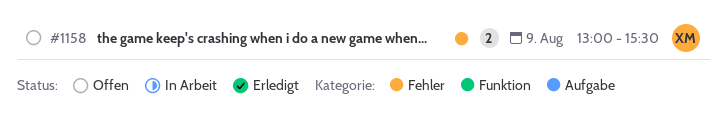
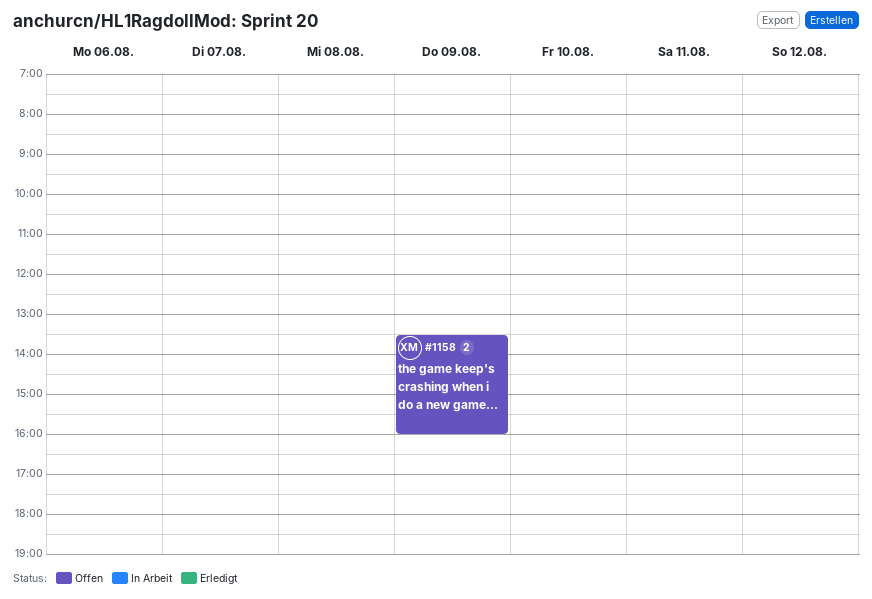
#1158, begins: 13:00 -> 13:30
#1158, ends: 15:30 -> 16:00

